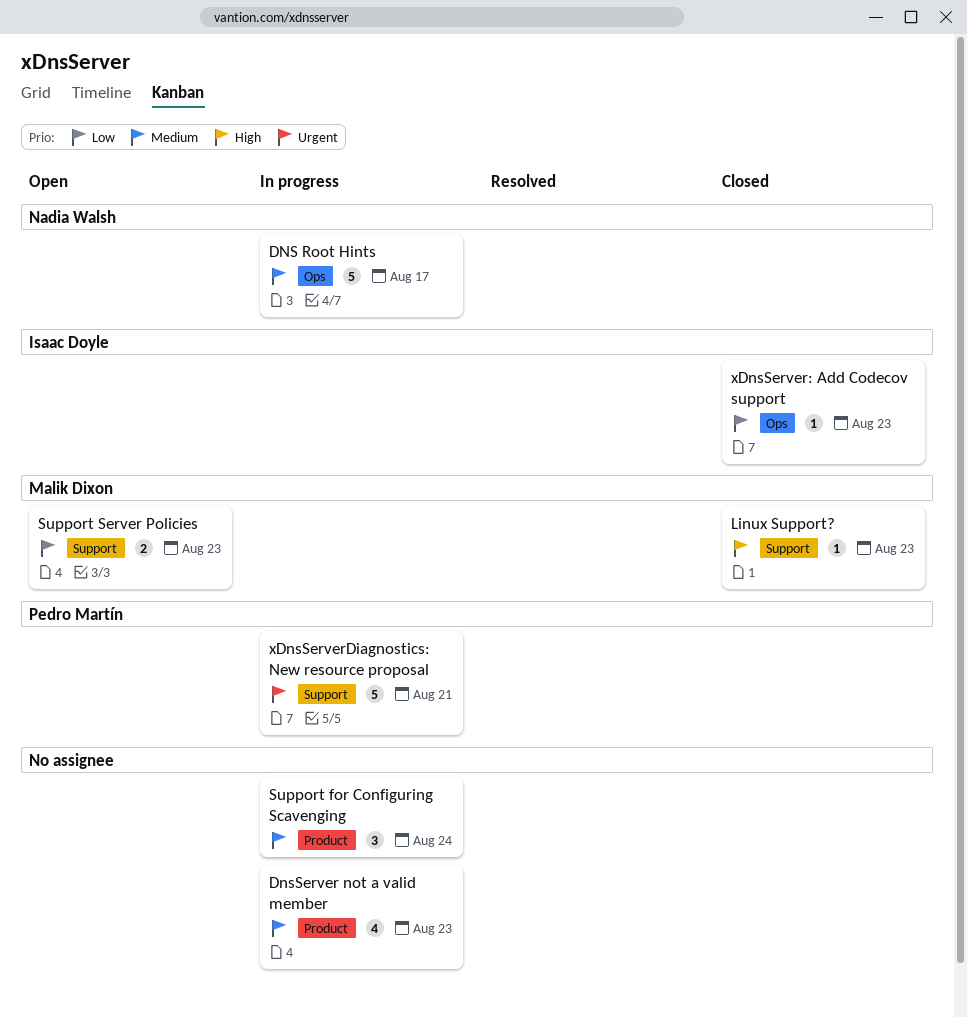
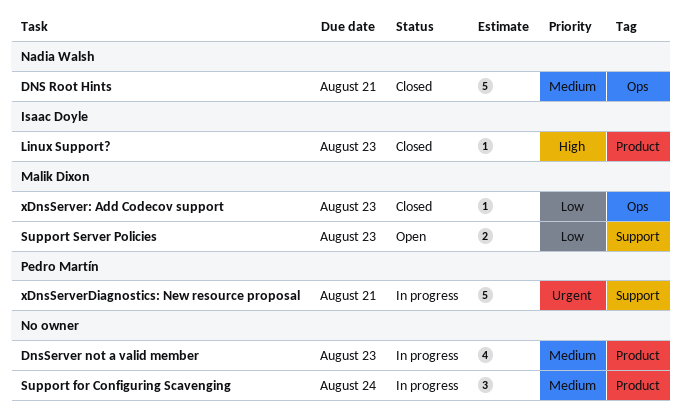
DNS Root Hints, status: In progress -> Closed
DNS Root Hints, due: Aug 17 -> Aug 21
Linux Support?, owner: Malik Dixon -> Isaac Doyle
Linux Support?, label: Support -> Product
xDnsServer: Add Codecov support, owner: Isaac Doyle -> Malik Dixon

